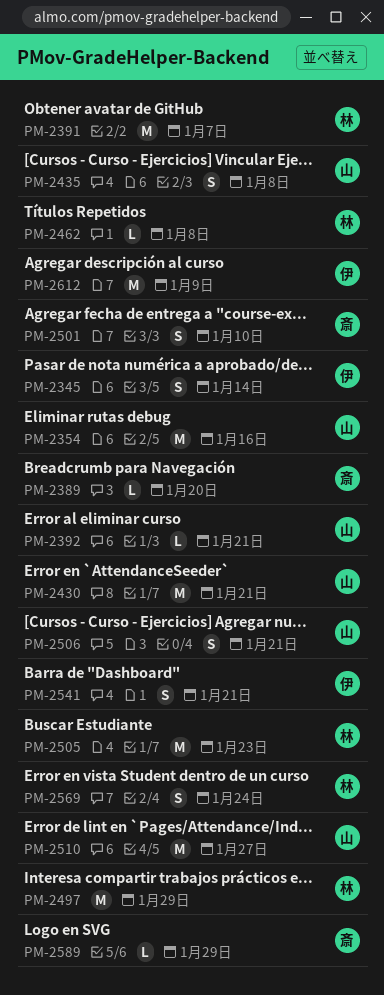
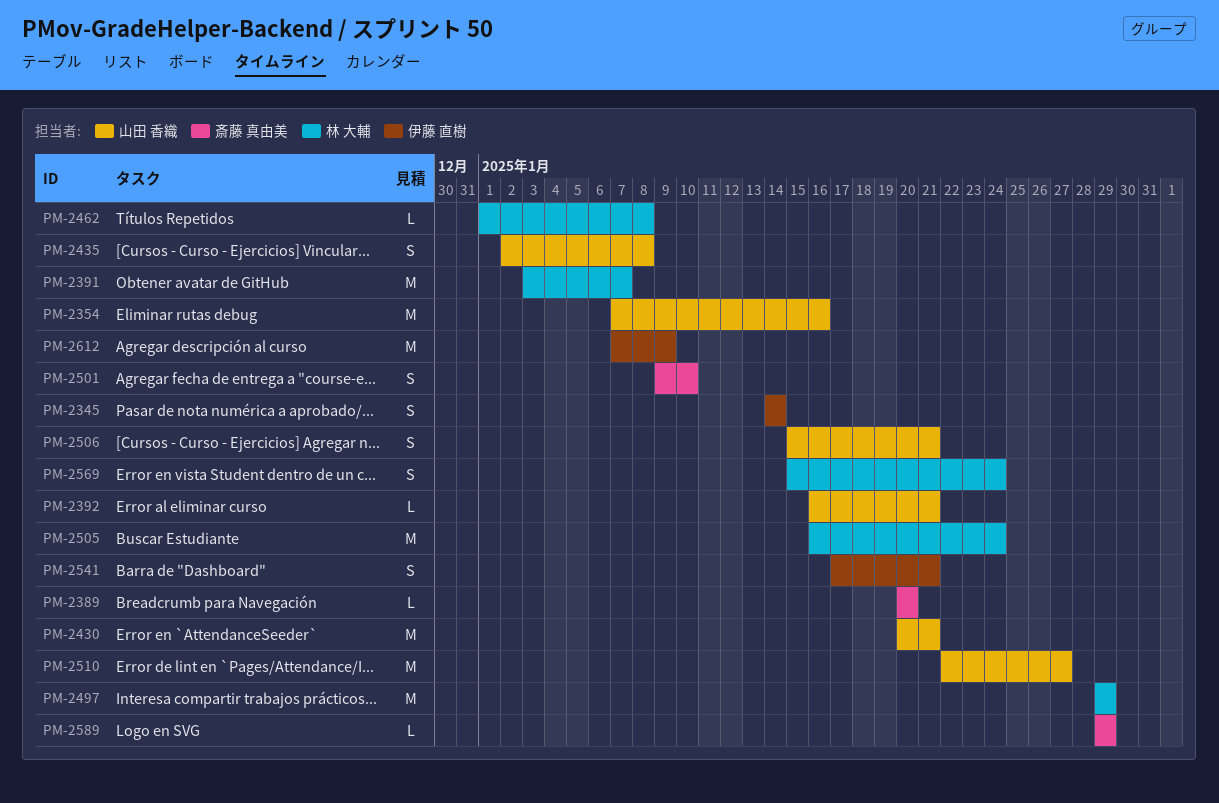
PM-2505, due: Jan 23 -> Jan 24

